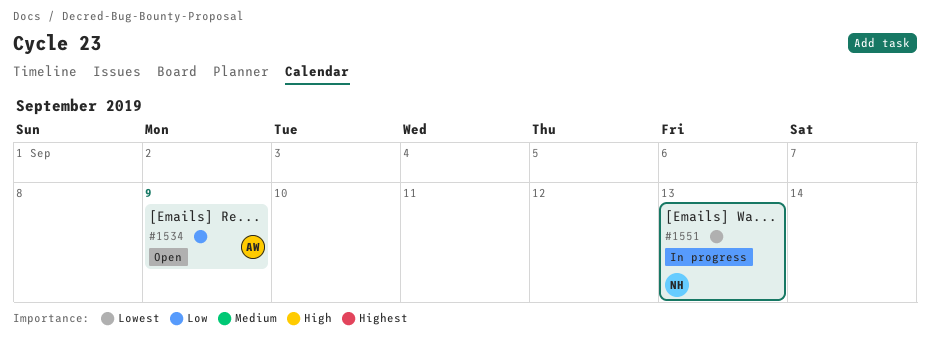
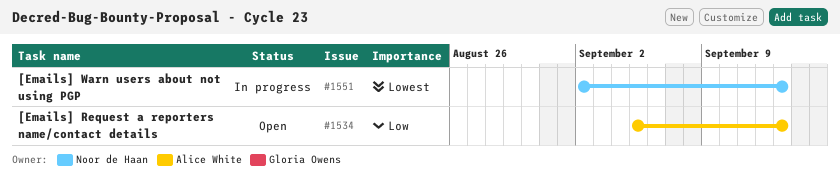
#1534, due: Sep 9 -> Sep 13

